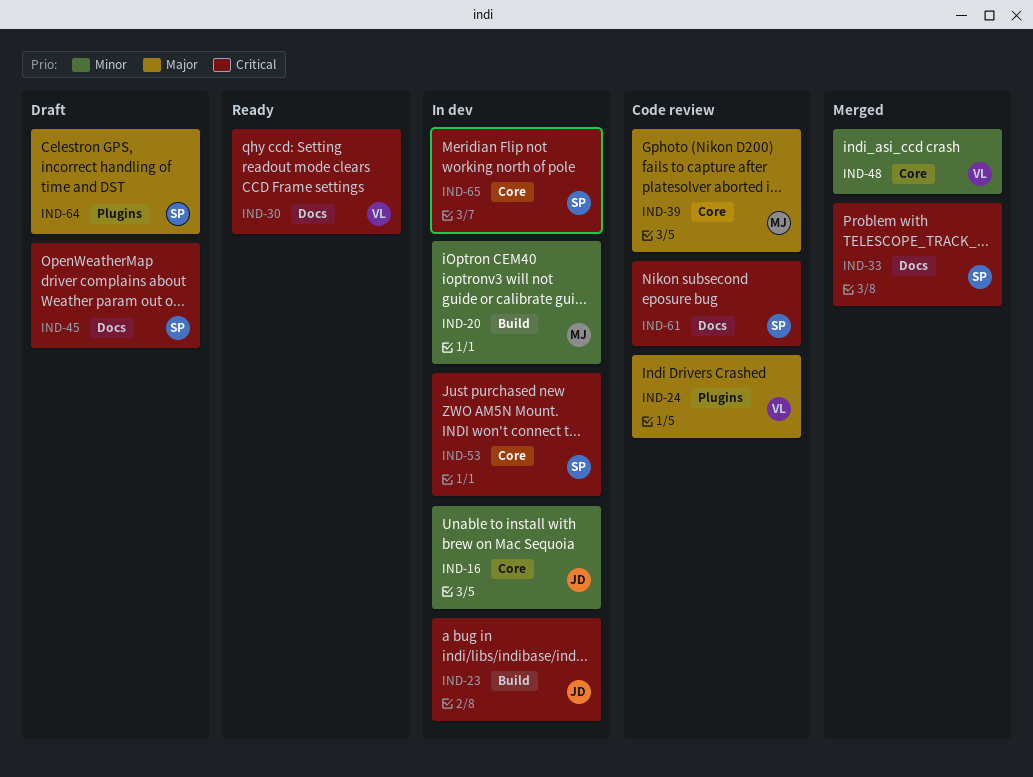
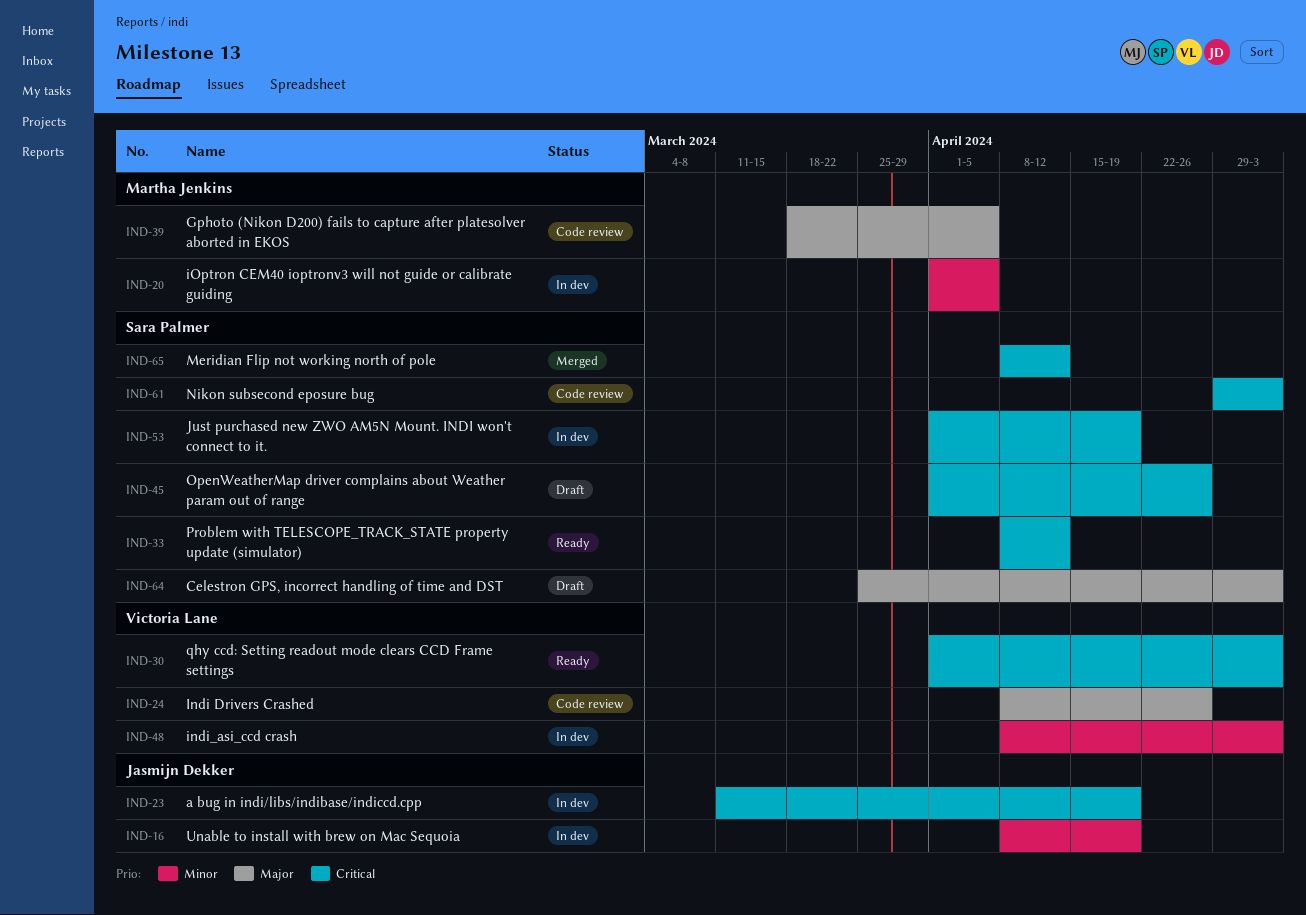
IND-33, status: Merged -> Ready
IND-48, status: Merged -> In dev
IND-65, status: In dev -> Merged

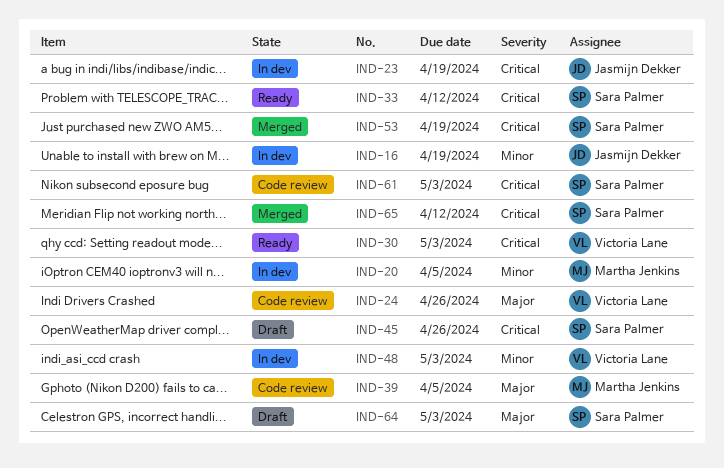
IND-53, status: In dev -> Merged

